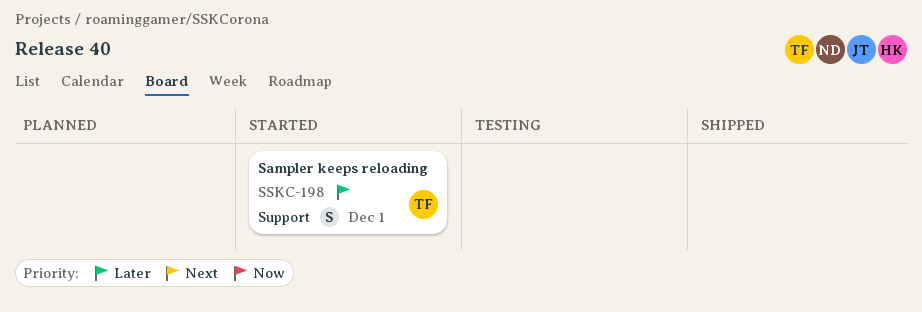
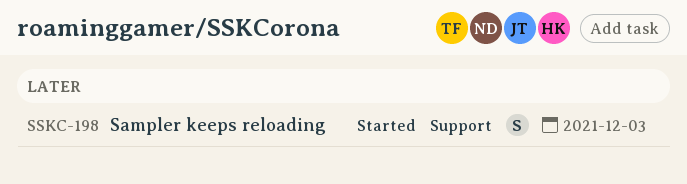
SSKC-198, due: Dec 1 -> Dec 3

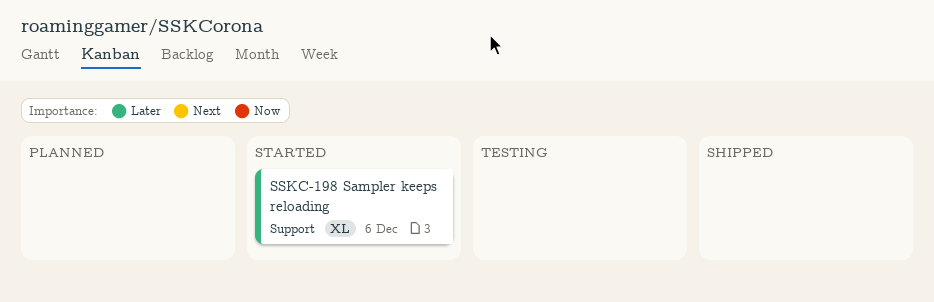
SSKC-198, estimate: S -> XL
SSKC-198, due: Dec 3 -> Dec 6

